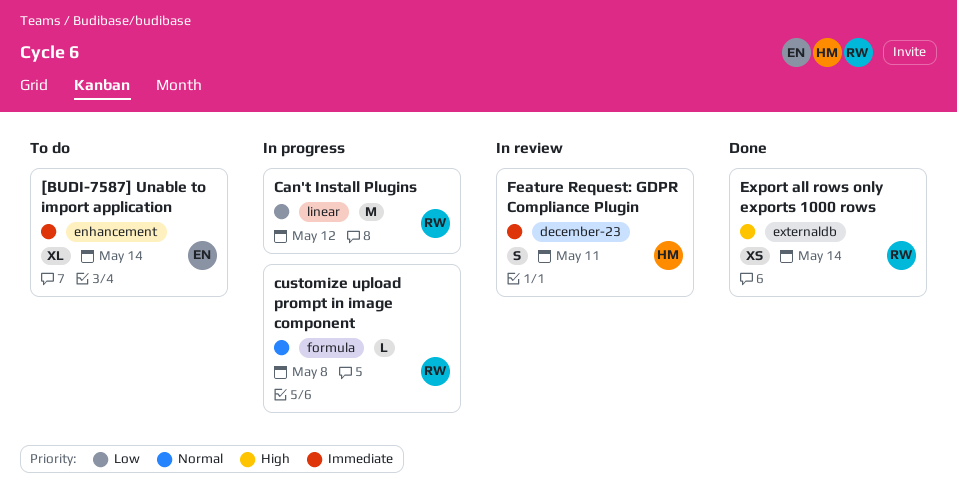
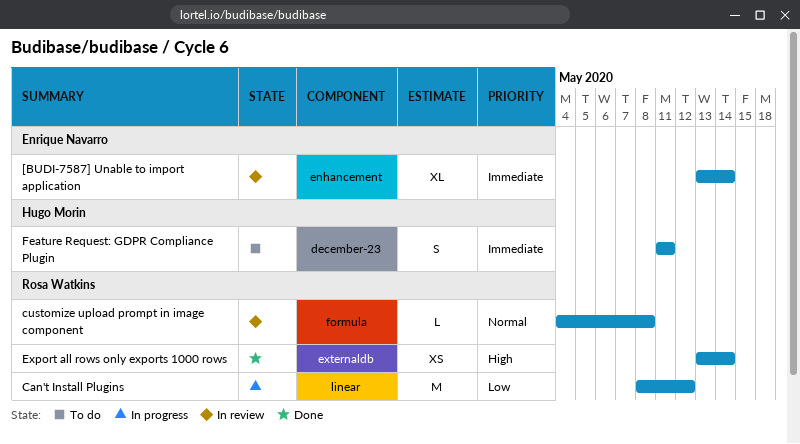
[BUDI-7587] Unable to import application, status: To do -> In review
customize upload prompt in image component, status: In progress -> In review
Feature Request: GDPR Compliance Plugin, status: In review -> To do

